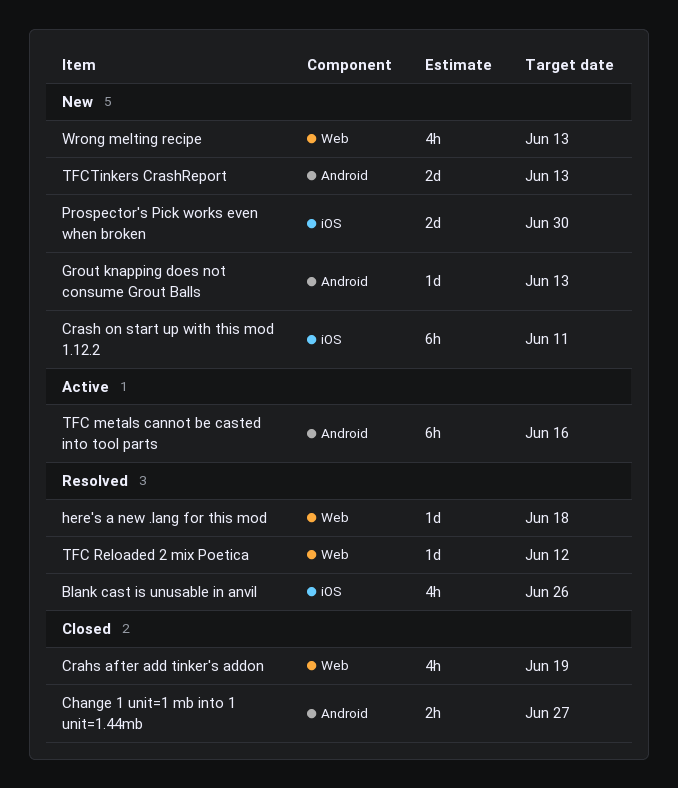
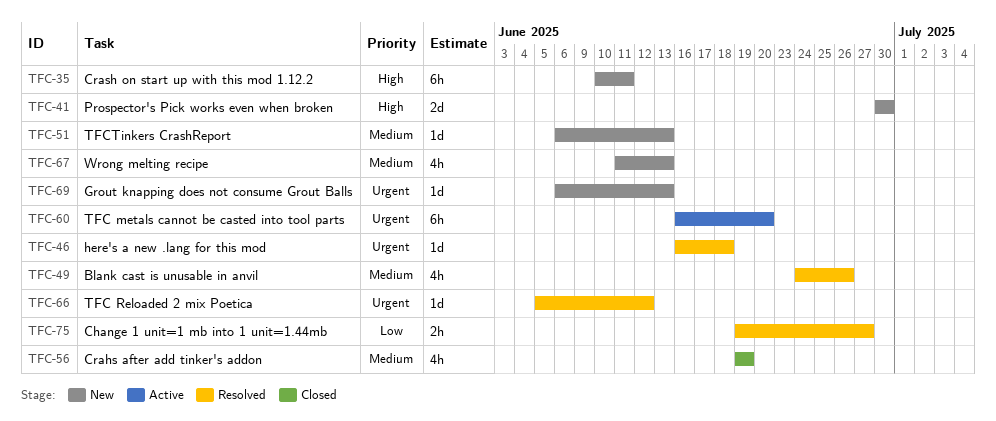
Change 1 unit=1 mb into 1 unit=1.44mb, status: Closed -> Resolved
TFC metals cannot be casted into tool parts, due: Jun 16 -> Jun 20
TFCTinkers CrashReport, estimate: 2d -> 1d

